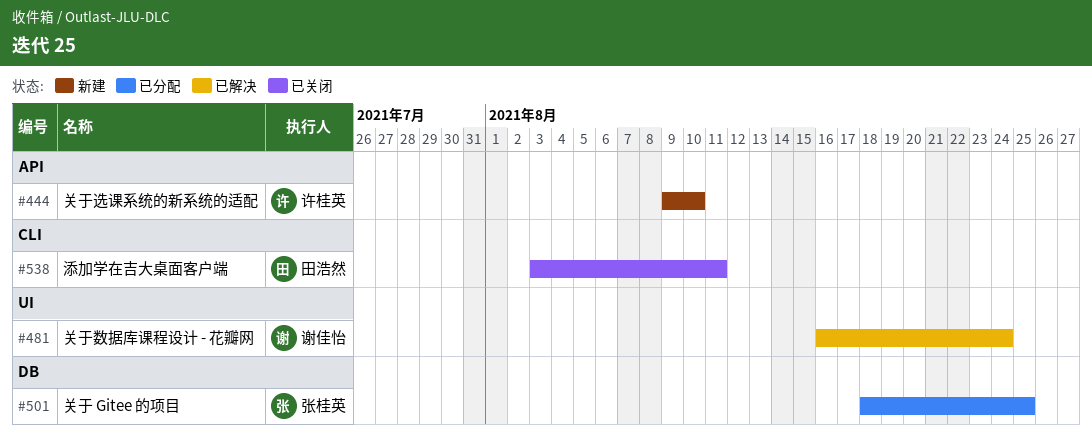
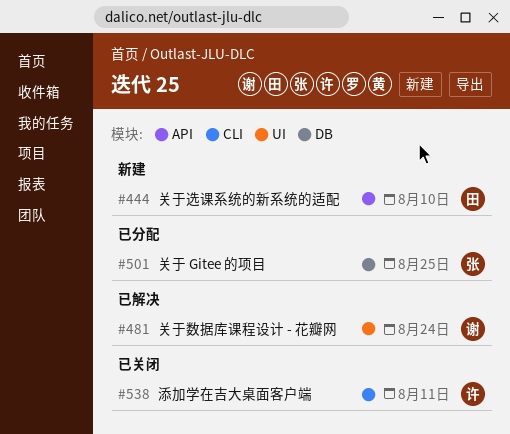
#444, owner: 许桂英 -> 田浩然
#538, owner: 田浩然 -> 许桂英

